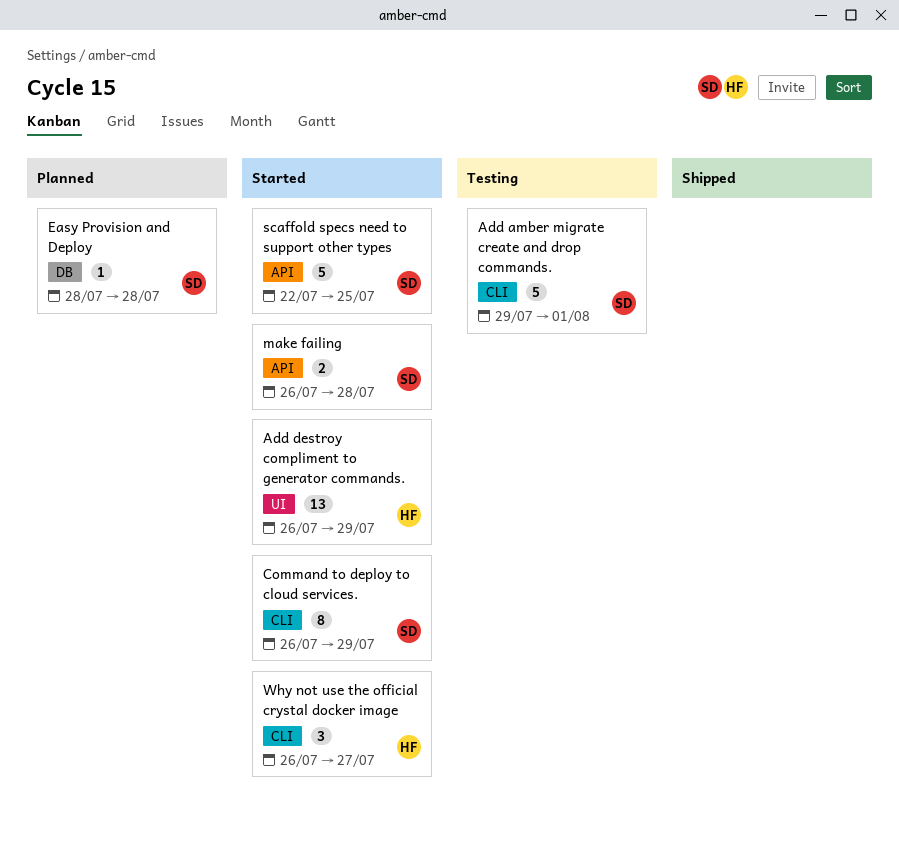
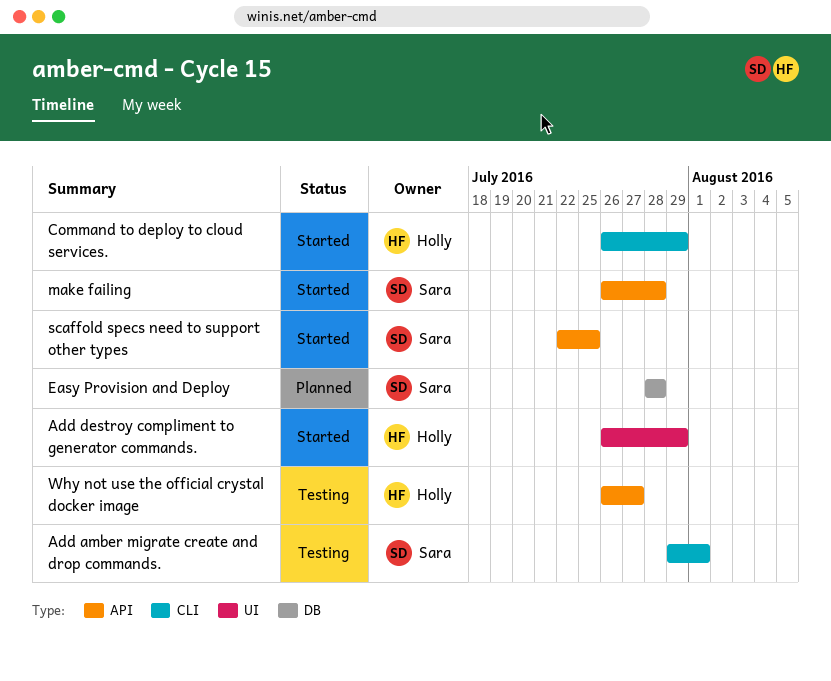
Command to deploy to cloud services., owner: Sara -> Holly
Why not use the official crystal docker image, status: Started -> Testing
Why not use the official crystal docker image, label: CLI -> API

